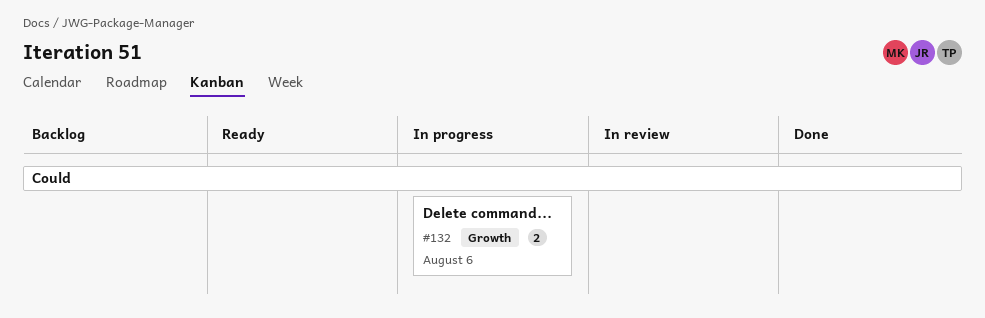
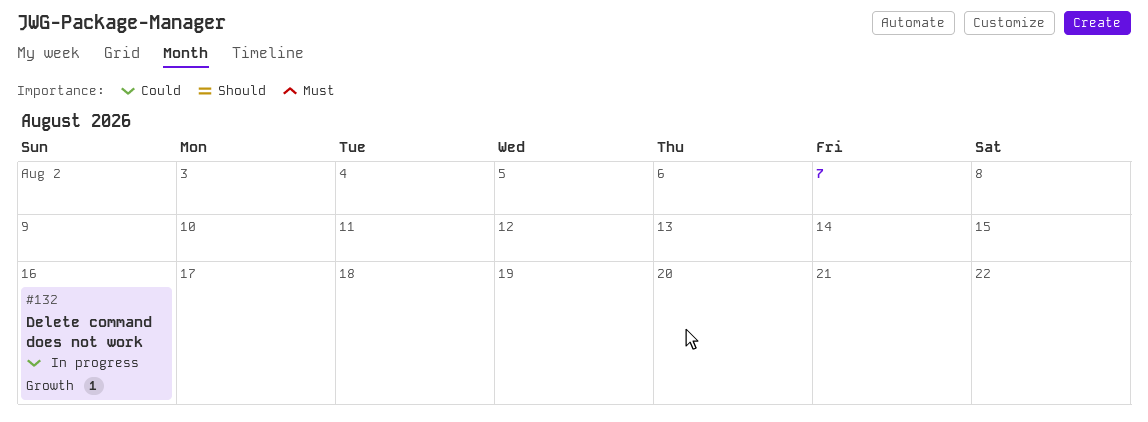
#132, estimate: 2 -> 1
#132, due: Aug 6 -> Aug 16

